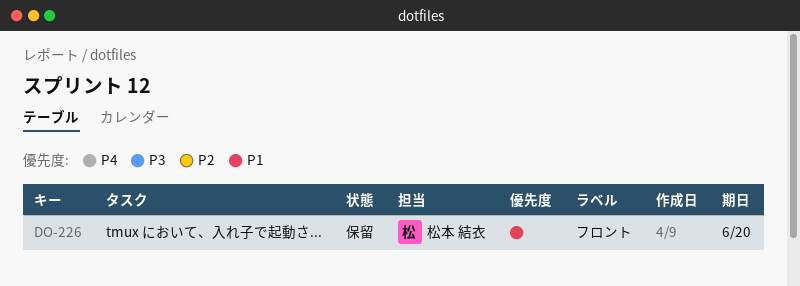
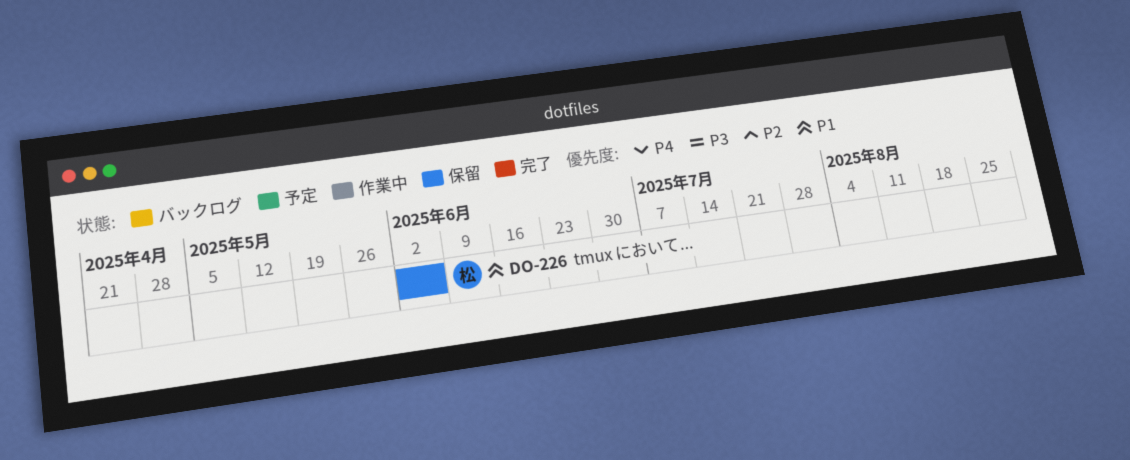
DO-226, due: Jun 20 -> Jun 6

